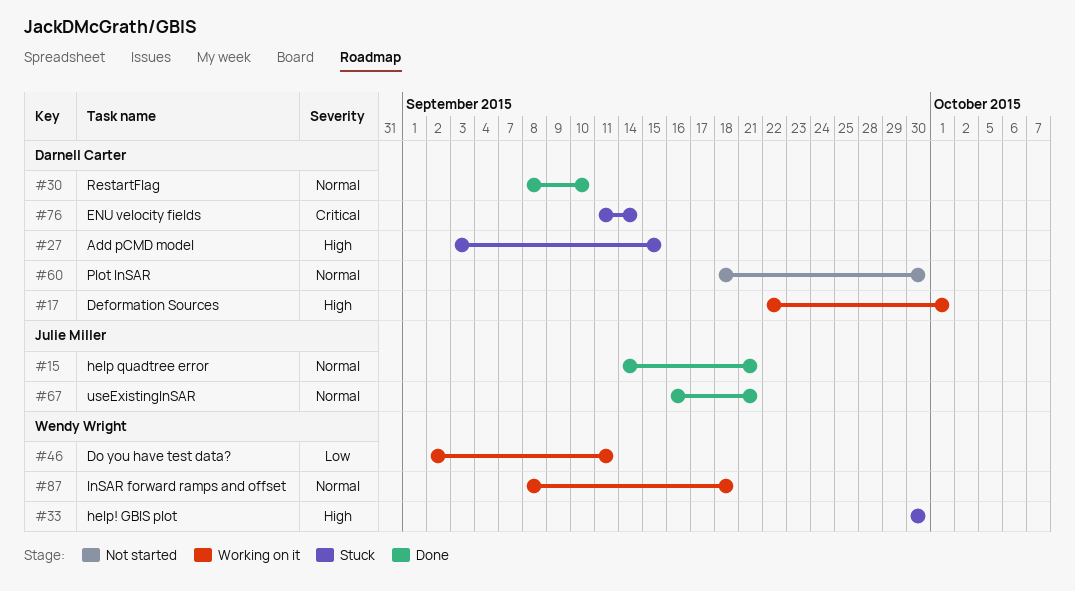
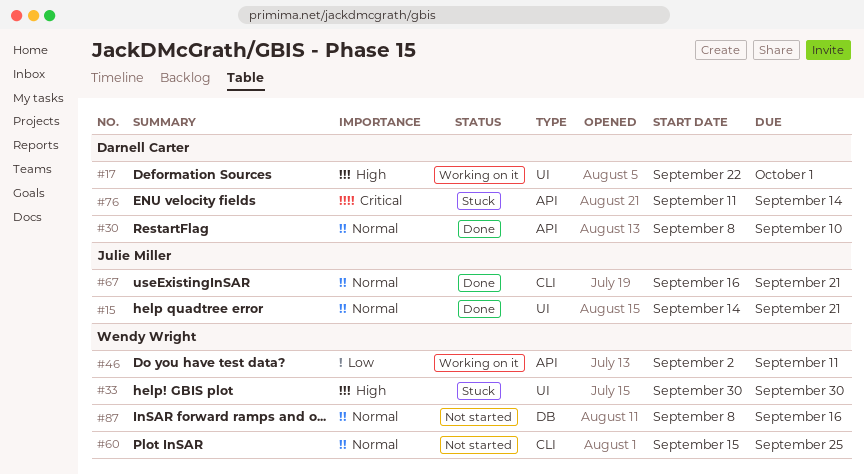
#27: present -> none
#60, owner: Darnell Carter -> Wendy Wright
#60, start: Sep 18 -> Sep 15
#60, due: Sep 30 -> Sep 25
#87, status: Working on it -> Not started
#87, due: Sep 18 -> Sep 16

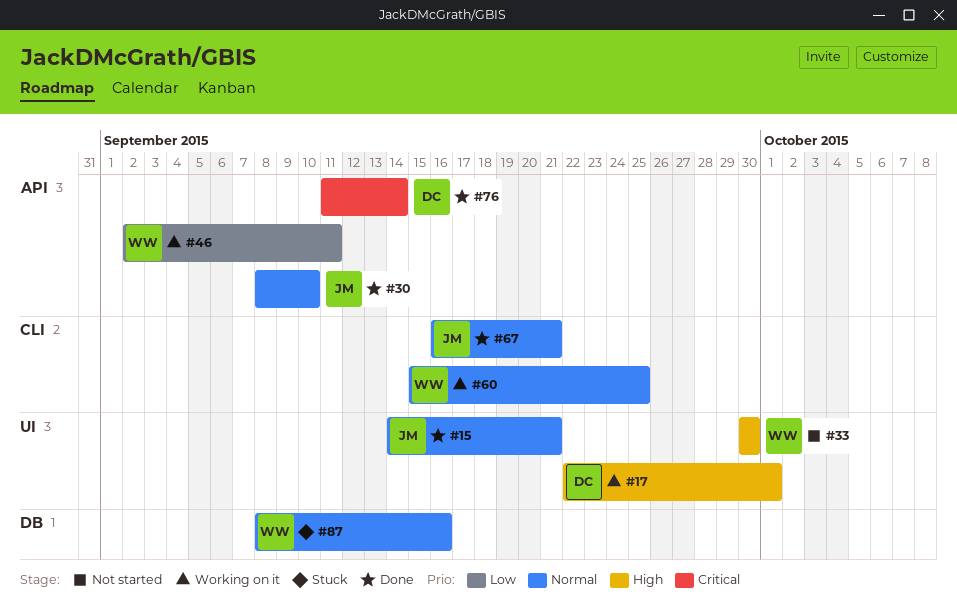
#30, owner: Darnell Carter -> Julie Miller
#33, status: Stuck -> Not started
#60, status: Not started -> Working on it
#76, status: Stuck -> Done
#87, status: Not started -> Stuck

